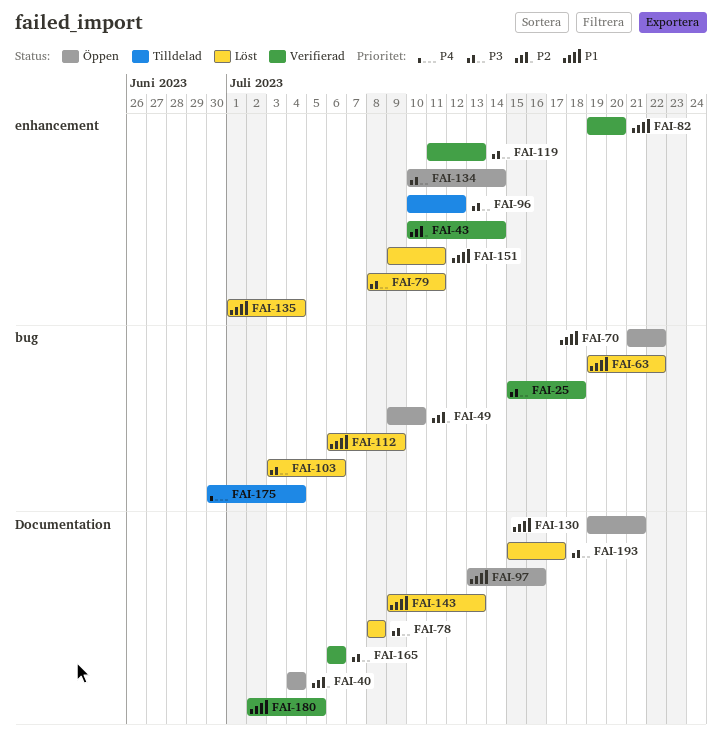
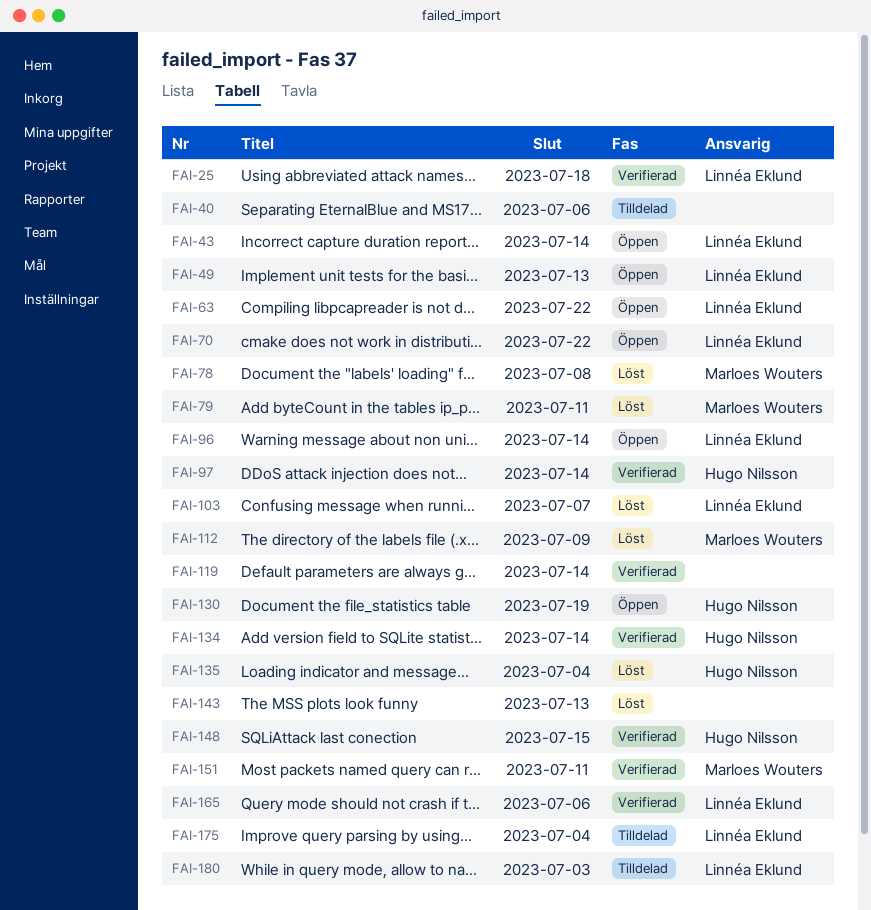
FAI-40, status: Öppen -> Tilldelad
FAI-40, due: Jul 4 -> Jul 6
FAI-43, status: Verifierad -> Öppen
FAI-49, due: Jul 10 -> Jul 13
FAI-63, status: Löst -> Öppen
FAI-82: present -> none
FAI-96, status: Tilldelad -> Öppen
FAI-96, due: Jul 12 -> Jul 14
FAI-97, status: Öppen -> Verifierad
FAI-97, due: Jul 16 -> Jul 14
FAI-103, due: Jul 6 -> Jul 7
FAI-119, due: Jul 13 -> Jul 14
FAI-130, due: Jul 21 -> Jul 19
FAI-134, status: Öppen -> Verifierad
FAI-148: none -> present
FAI-151, status: Löst -> Verifierad
FAI-180, status: Verifierad -> Tilldelad
FAI-180, due: Jul 5 -> Jul 3
FAI-193: present -> none

